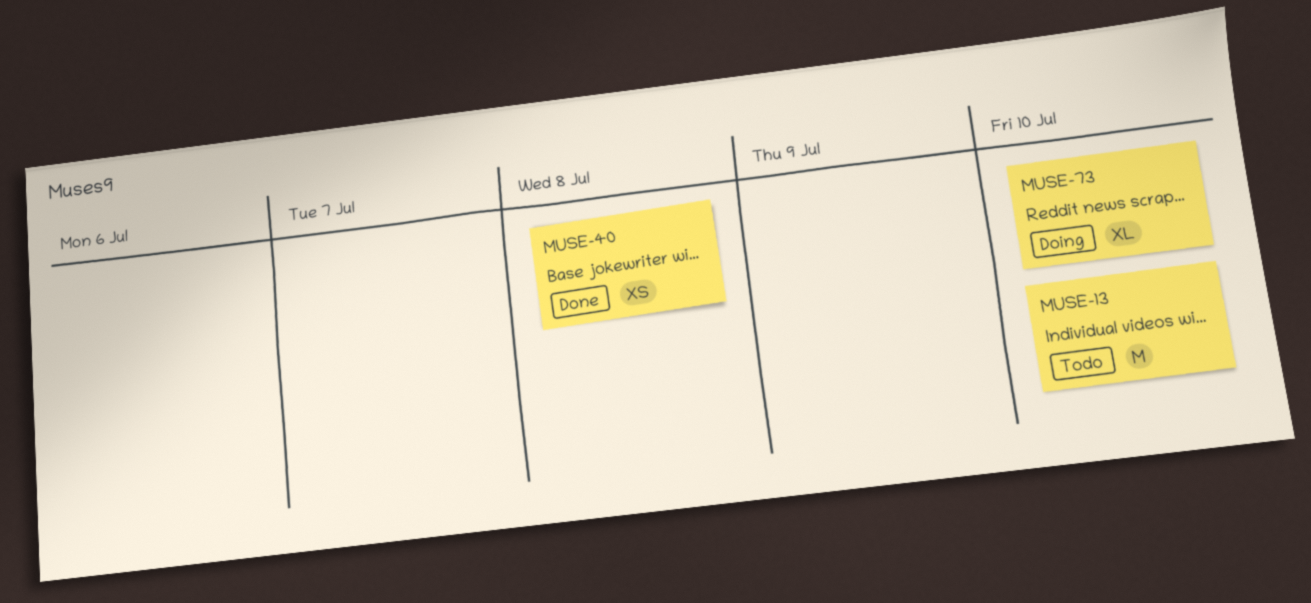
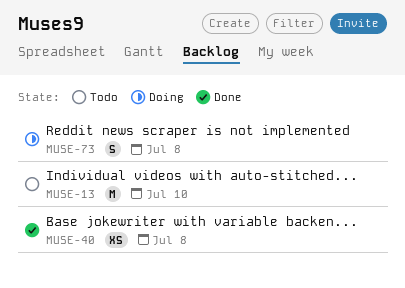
MUSE-73, estimate: XL -> S
MUSE-73, due: Jul 10 -> Jul 8

